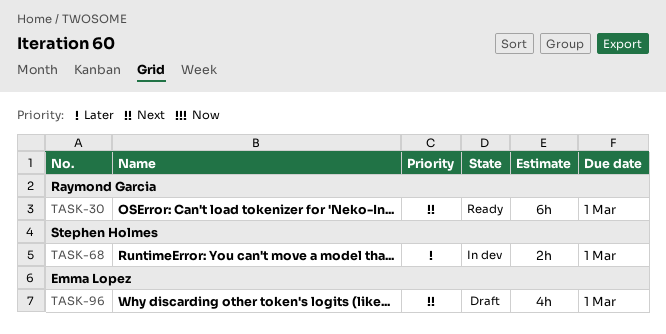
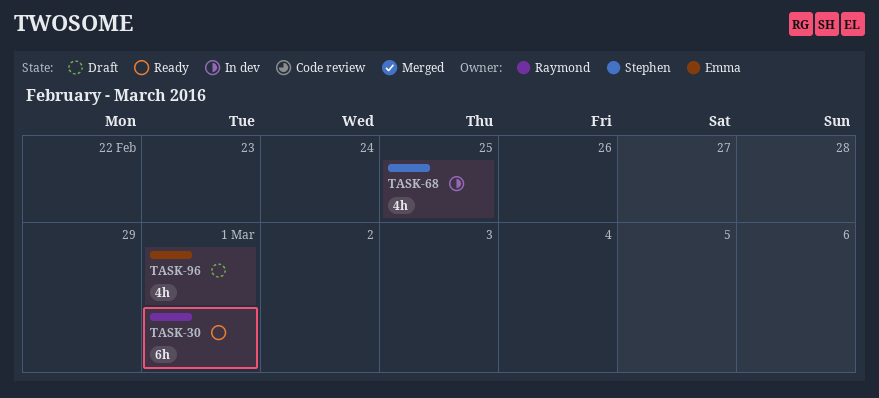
TASK-68, estimate: 2h -> 4h
TASK-68, due: Mar 1 -> Feb 25

